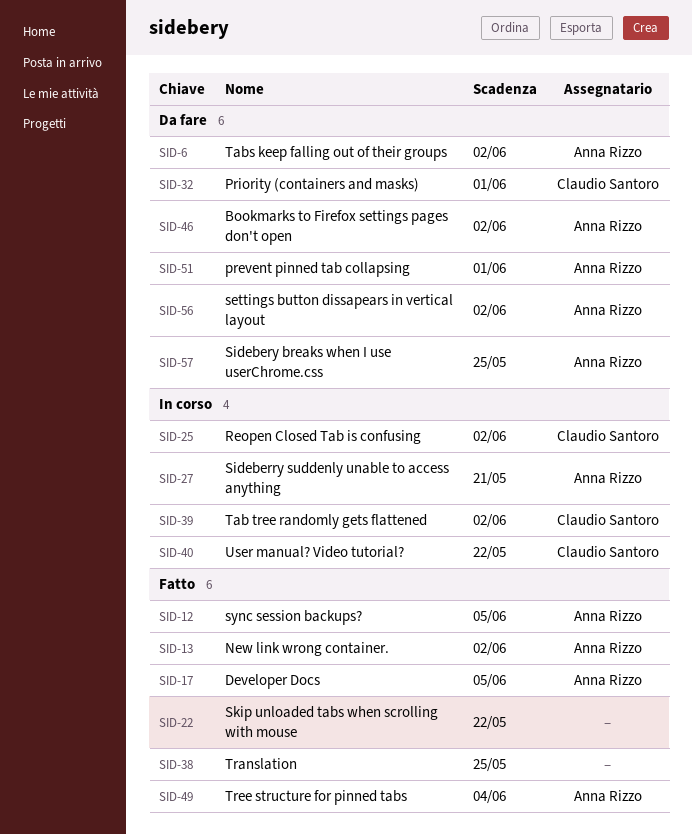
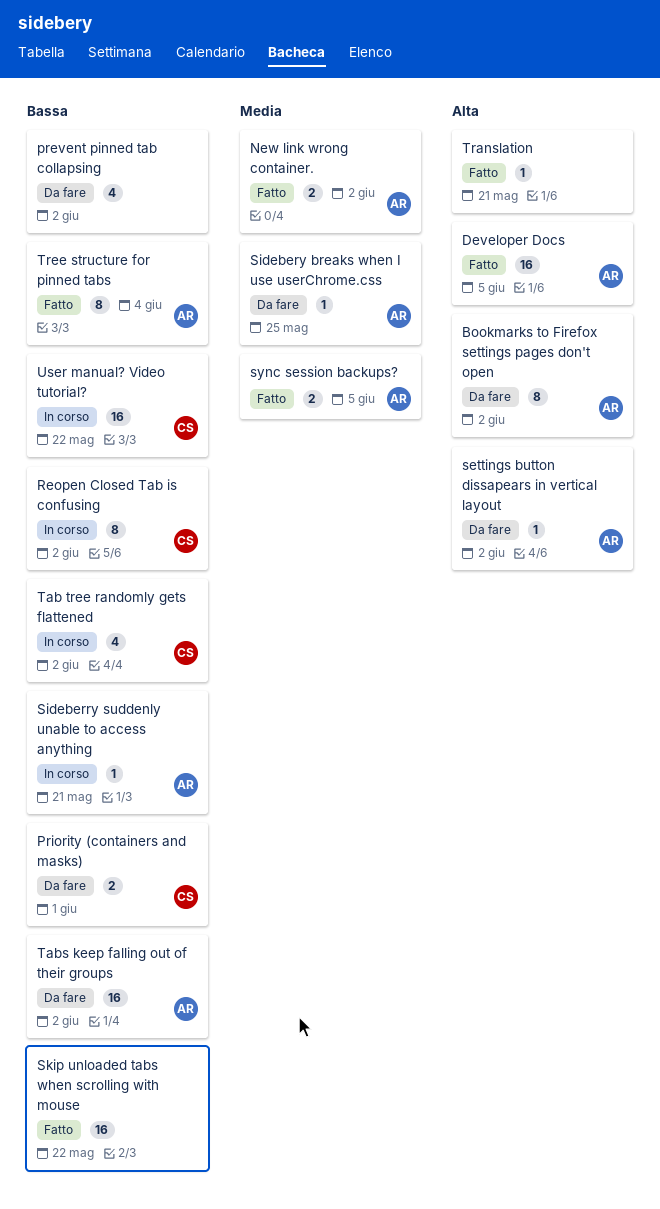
prevent pinned tab collapsing, owner: Anna Rizzo -> none
prevent pinned tab collapsing, due: Jun 1 -> Jun 2
Translation, due: May 25 -> May 21

